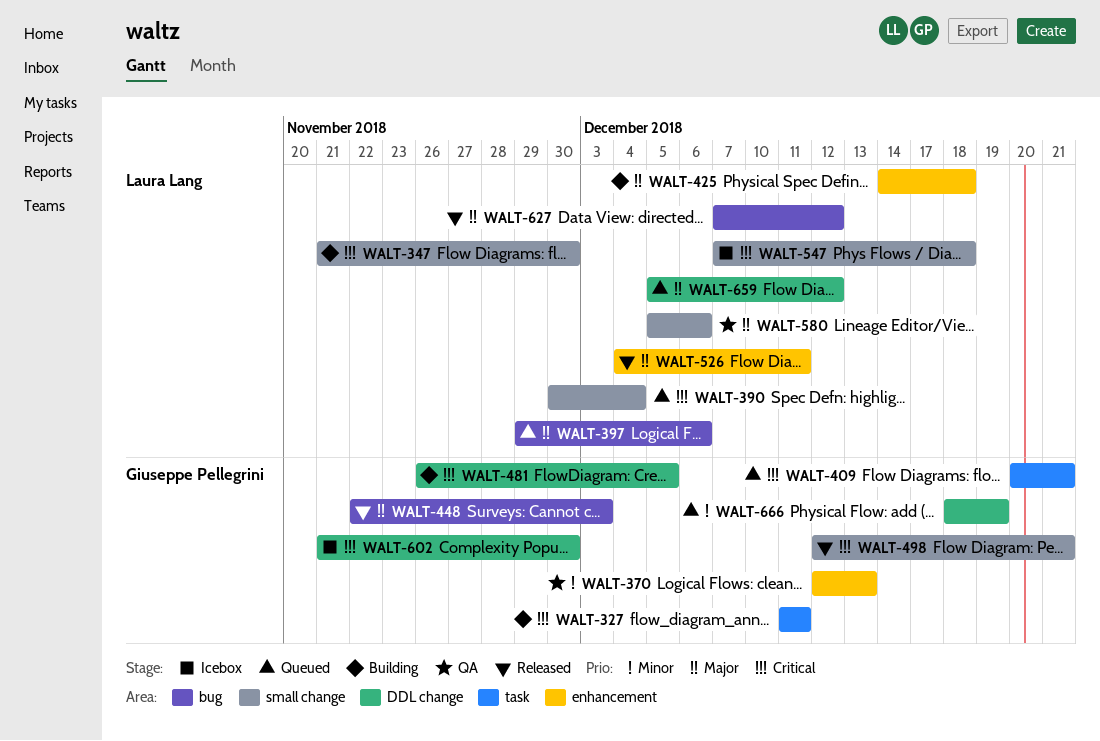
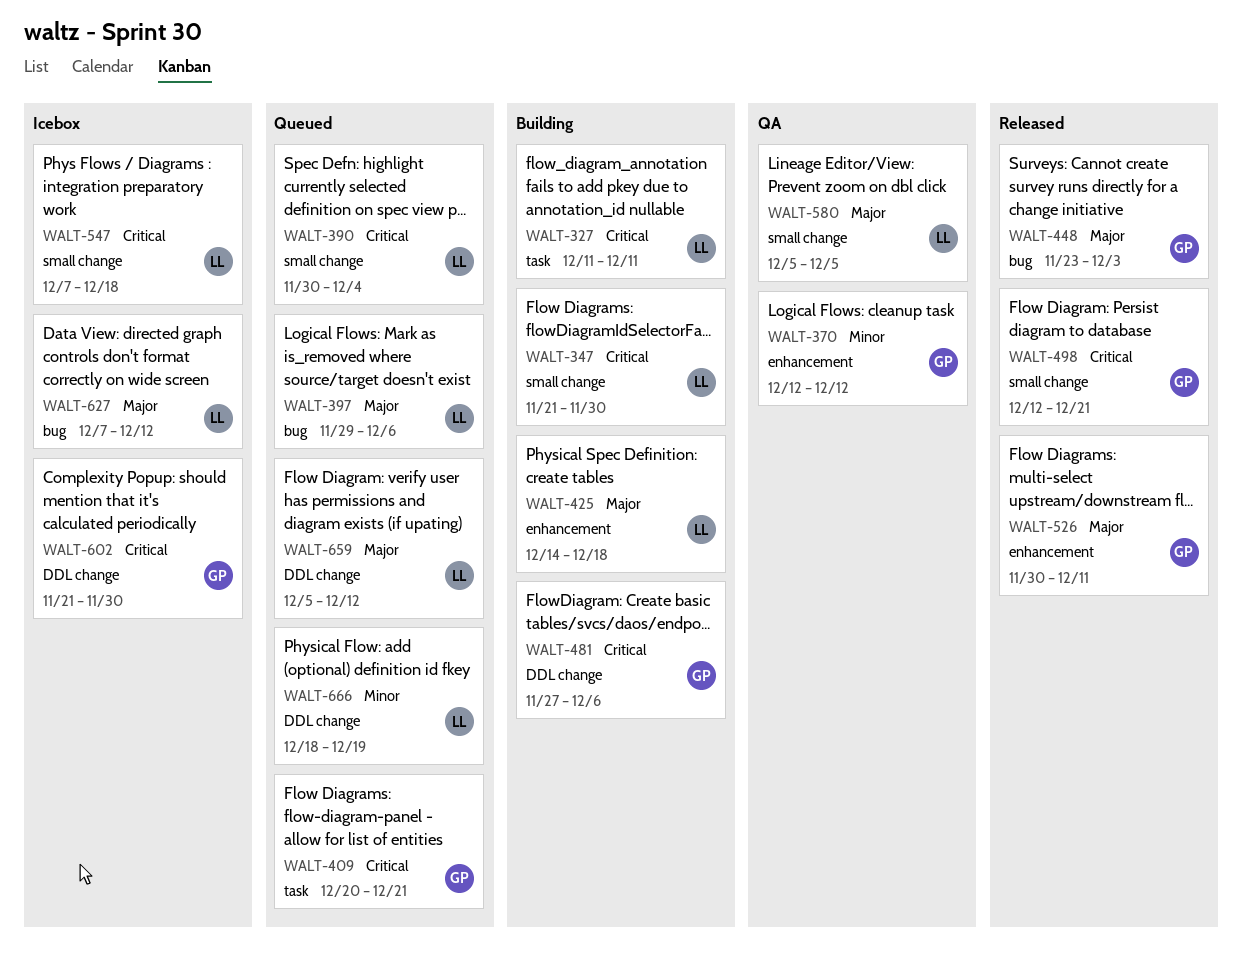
WALT-327, owner: Giuseppe Pellegrini -> Laura Lang
WALT-370, due: Dec 13 -> Dec 12
WALT-448, start: Nov 22 -> Nov 23
WALT-481, start: Nov 26 -> Nov 27
WALT-481, due: Dec 5 -> Dec 6
WALT-526, owner: Laura Lang -> Giuseppe Pellegrini
WALT-526, start: Dec 4 -> Nov 30
WALT-580, due: Dec 6 -> Dec 5
WALT-627, status: Released -> Icebox
WALT-666, owner: Giuseppe Pellegrini -> Laura Lang

